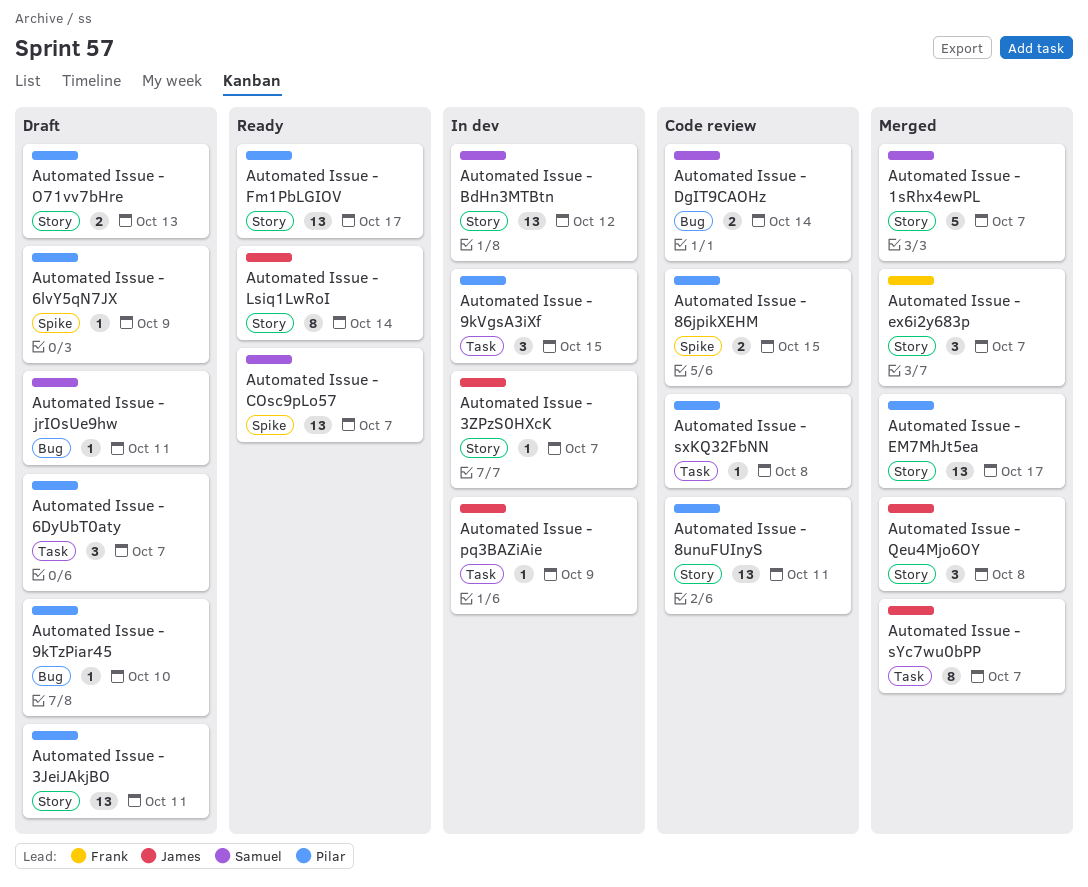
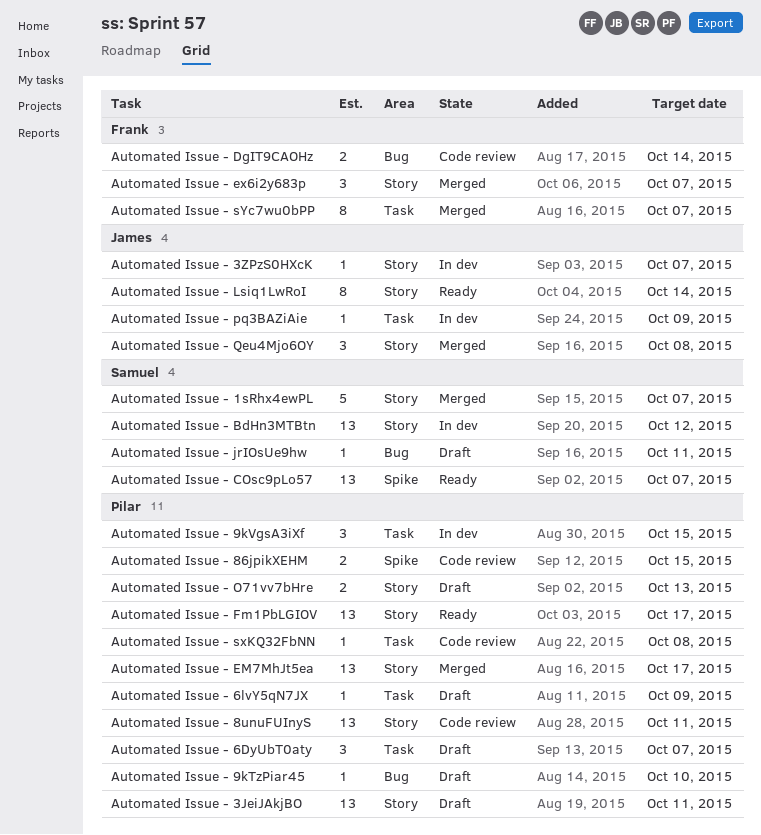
Automated Issue - 6lvY5qN7JX, label: Spike -> Task
Automated Issue - DgIT9CAOHz, owner: Samuel -> Frank
Automated Issue - sYc7wu0bPP, owner: James -> Frank

